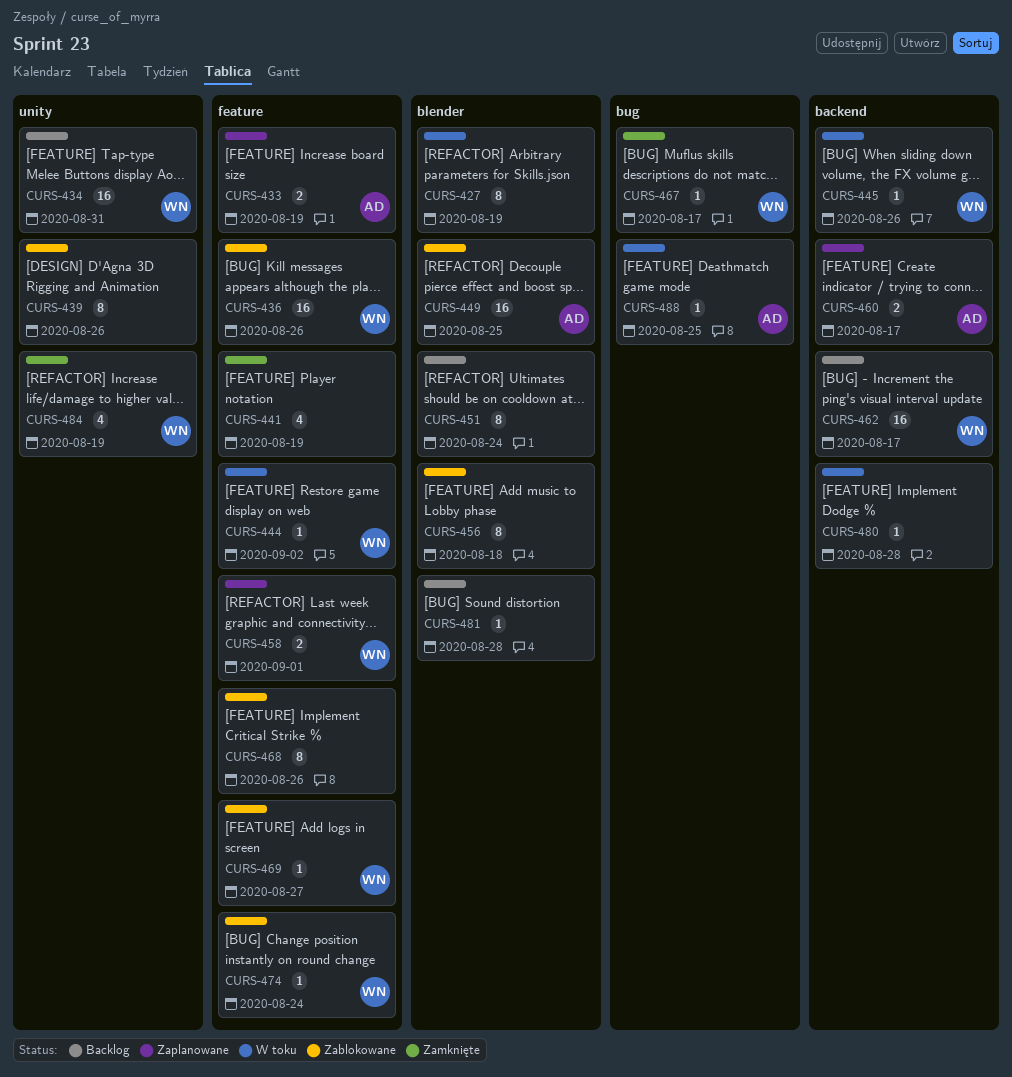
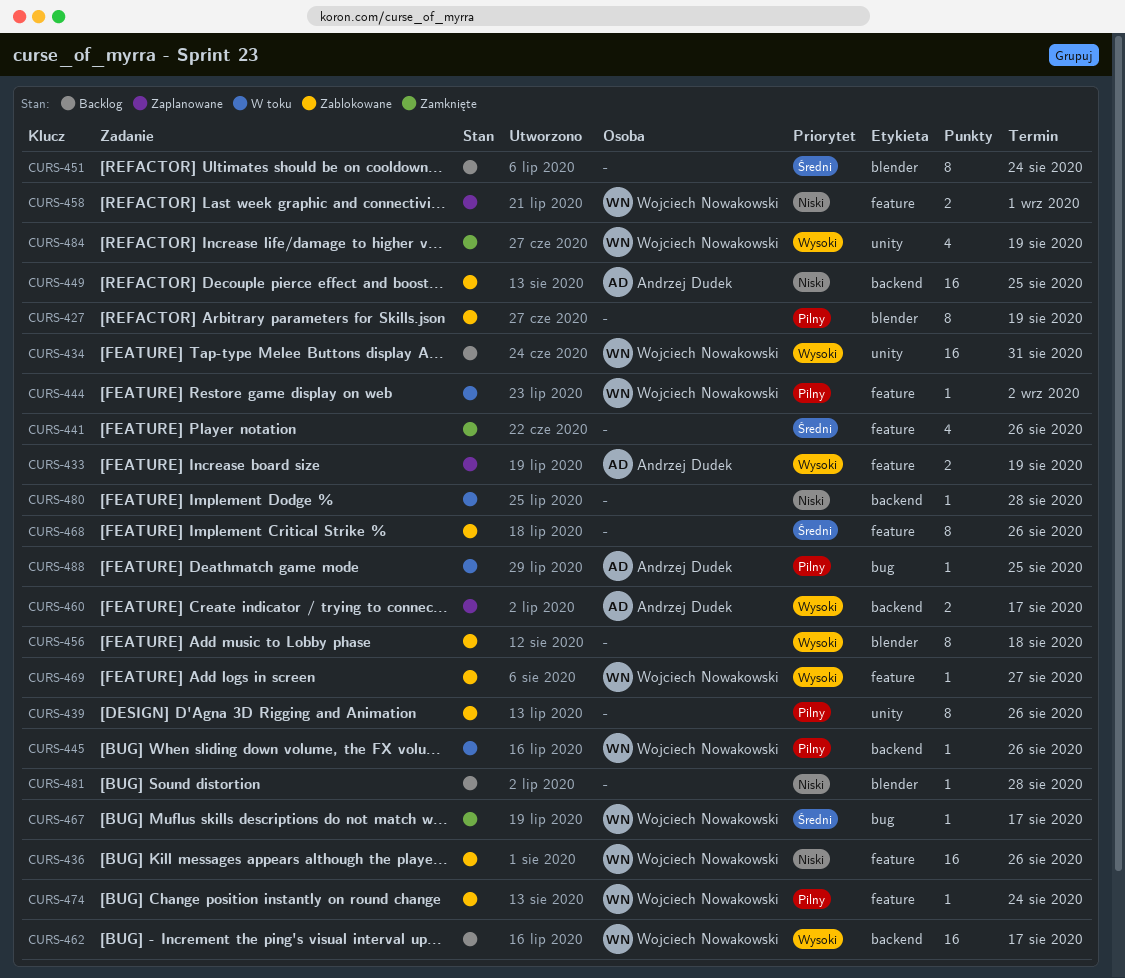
CURS-427, status: W toku -> Zablokowane
CURS-441, due: Aug 19 -> Aug 26
CURS-449, label: blender -> backend

